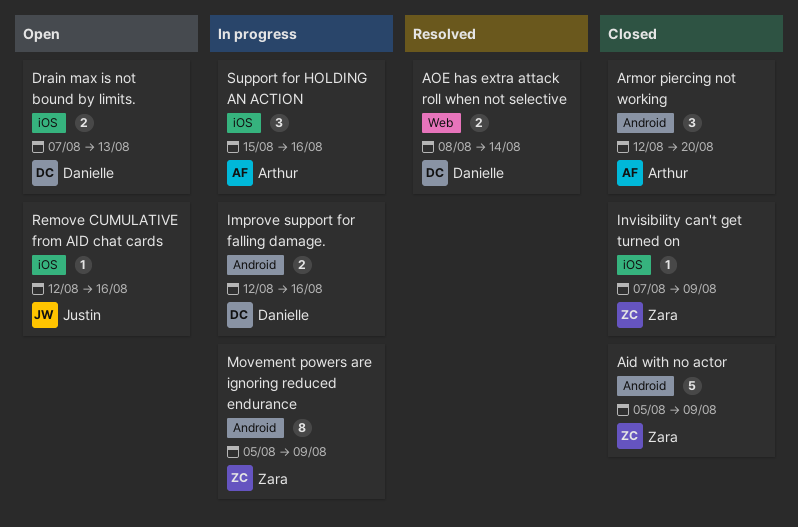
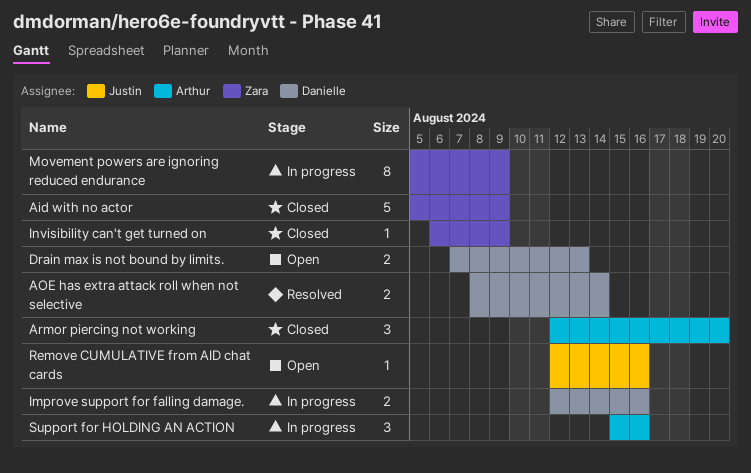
Invisibility can't get turned on, start: Aug 7 -> Aug 6

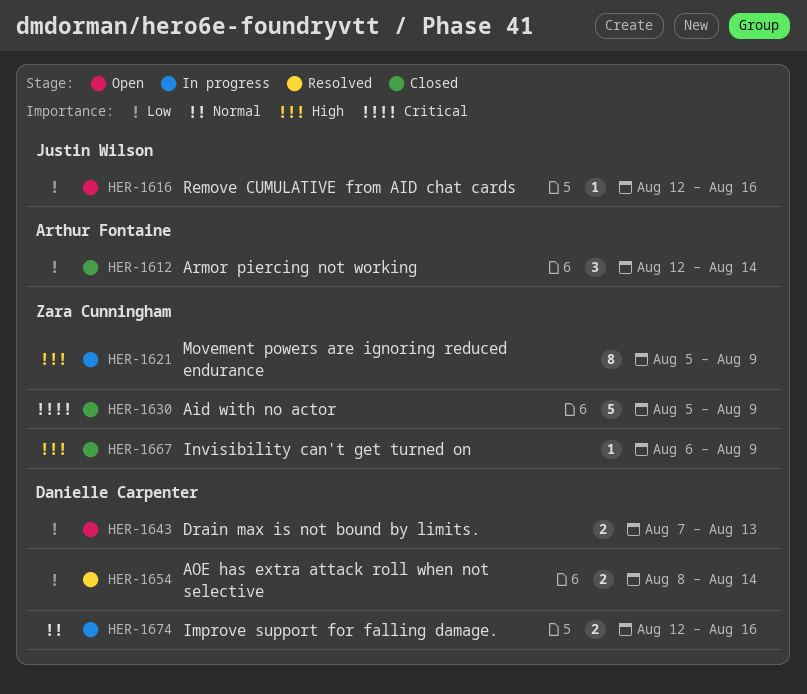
Armor piercing not working, due: Aug 20 -> Aug 14
Support for HOLDING AN ACTION: present -> none

